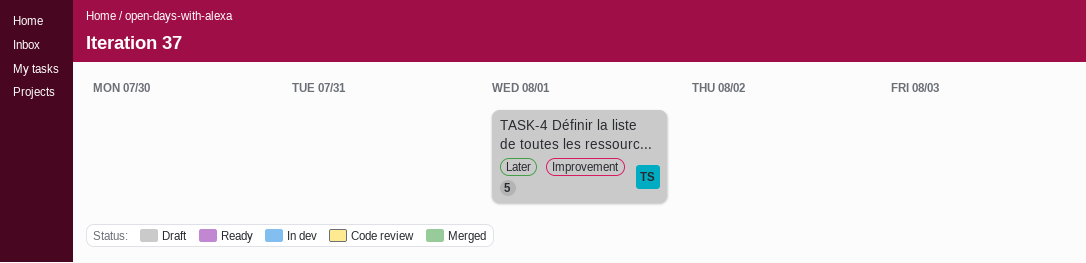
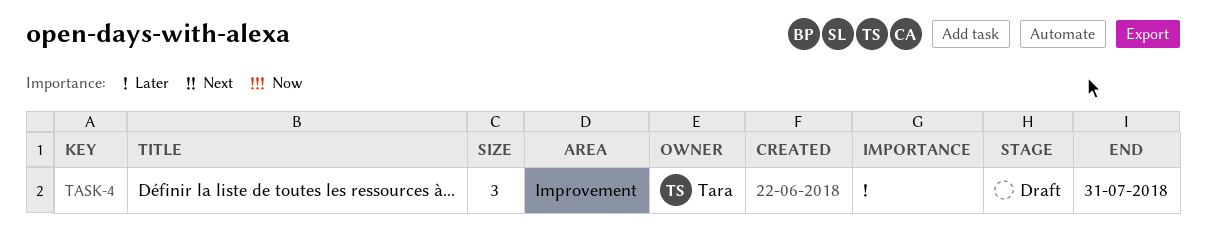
TASK-4, estimate: 5 -> 3
TASK-4, due: Aug 1 -> Jul 31

